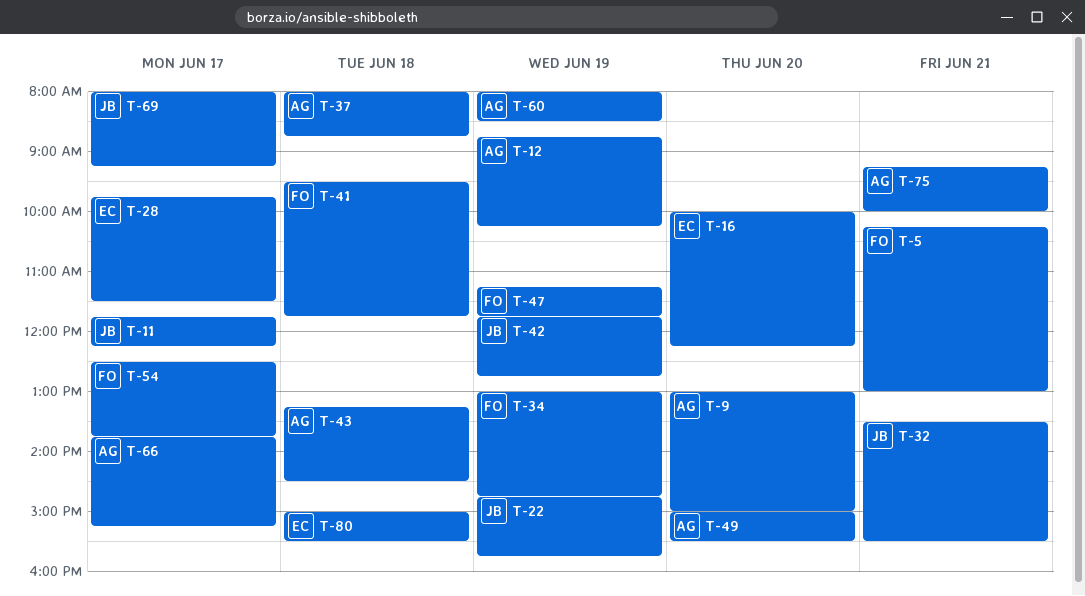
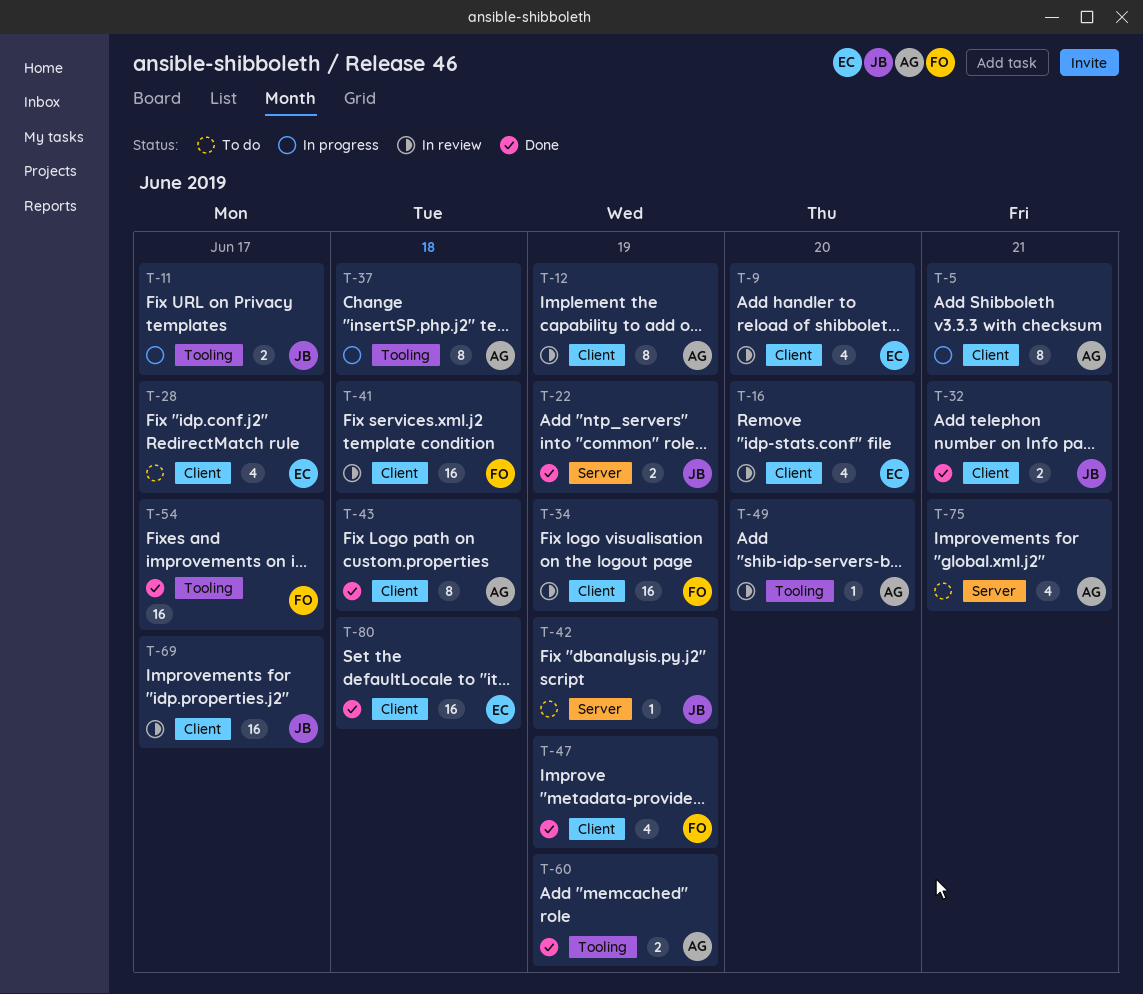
T-5, owner: FO -> AG
T-9, owner: AG -> EC
T-66: present -> none

